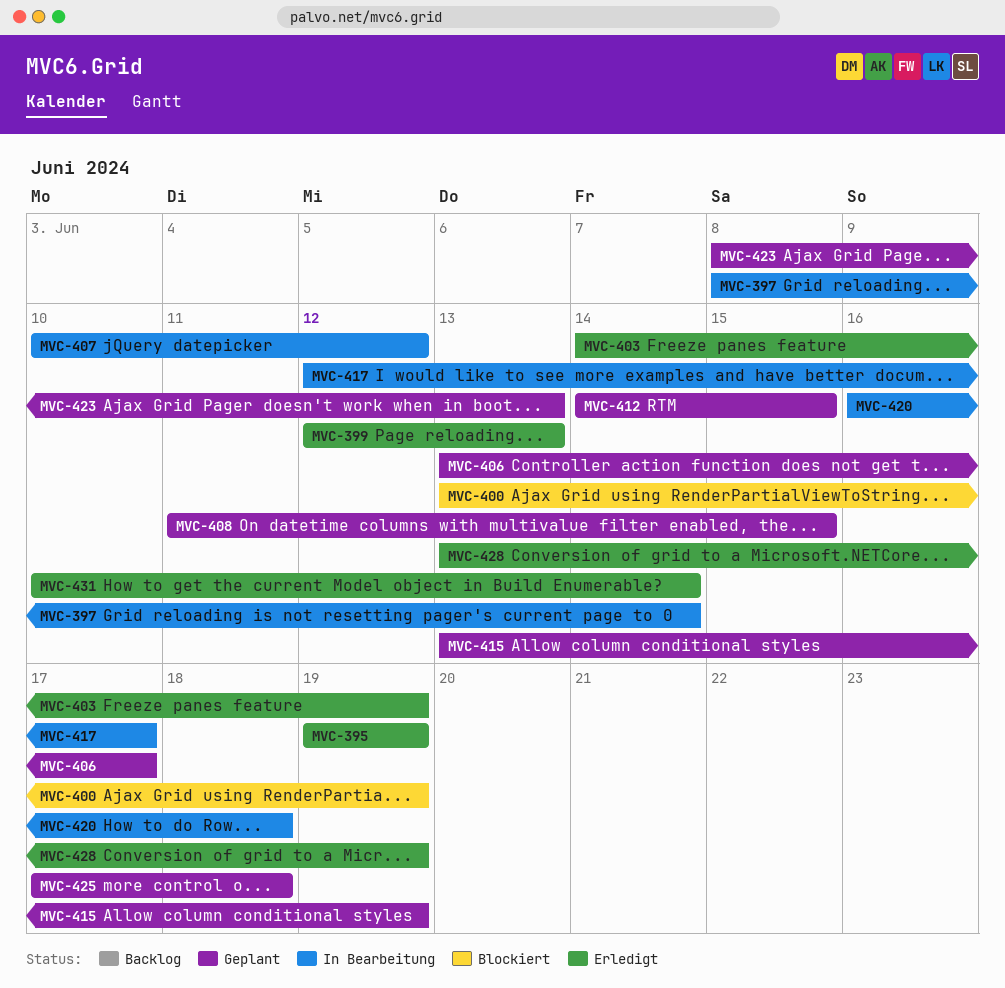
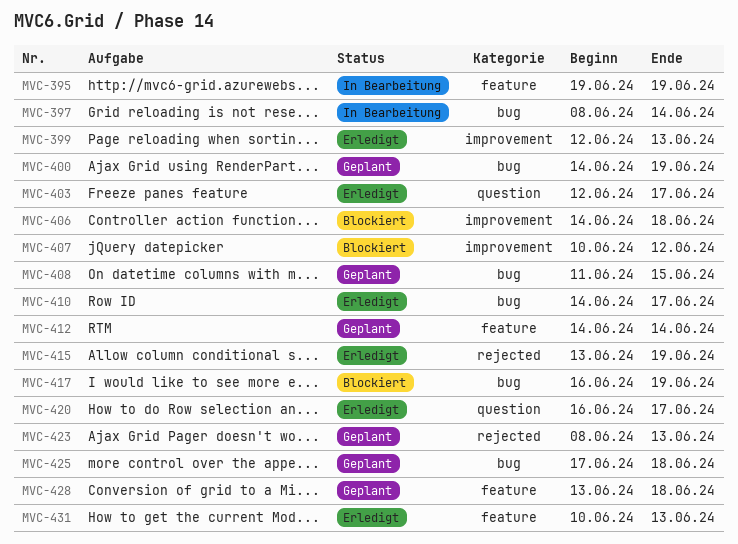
MVC-395, status: Erledigt -> In Bearbeitung
MVC-400, status: Blockiert -> Geplant
MVC-400, start: Jun 13 -> Jun 14
MVC-403, start: Jun 14 -> Jun 12
MVC-403, due: Jun 19 -> Jun 17
MVC-406, status: Geplant -> Blockiert
MVC-406, start: Jun 13 -> Jun 14
MVC-406, due: Jun 17 -> Jun 18
MVC-407, status: In Bearbeitung -> Blockiert
MVC-410: none -> present
MVC-412, due: Jun 15 -> Jun 14
MVC-415, status: Geplant -> Erledigt
MVC-417, status: In Bearbeitung -> Blockiert
MVC-417, start: Jun 12 -> Jun 16
MVC-417, due: Jun 17 -> Jun 19
MVC-420, status: In Bearbeitung -> Erledigt
MVC-420, due: Jun 18 -> Jun 17
MVC-428, status: Erledigt -> Geplant
MVC-428, due: Jun 19 -> Jun 18
MVC-431, due: Jun 14 -> Jun 13

